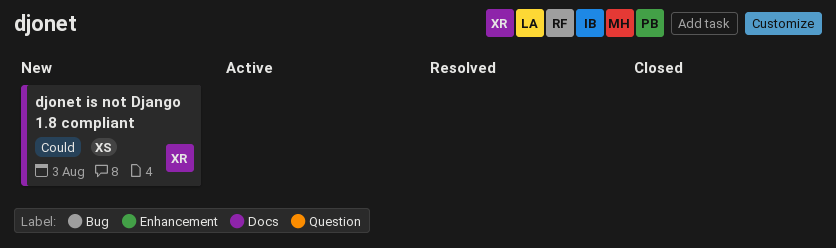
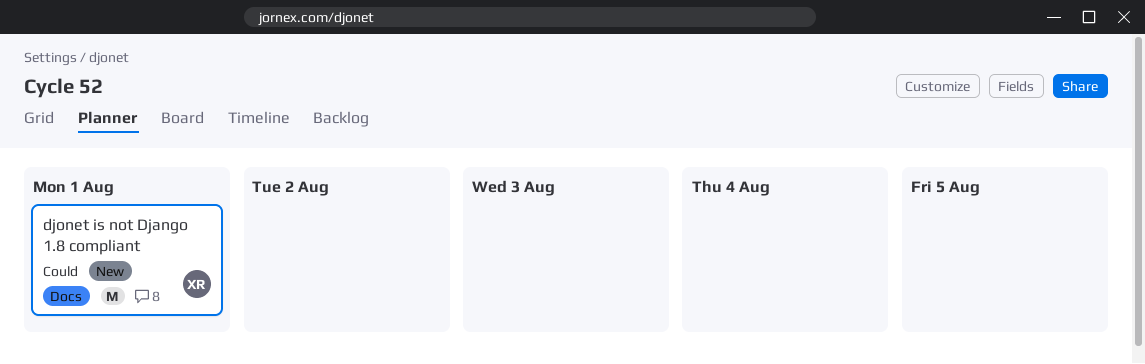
djonet is not Django 1.8 compliant, estimate: XS -> M
djonet is not Django 1.8 compliant, due: Aug 3 -> Aug 1

